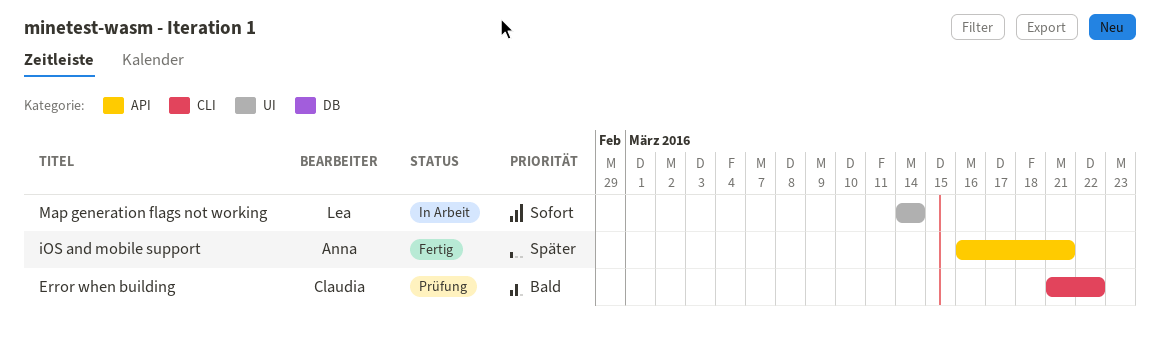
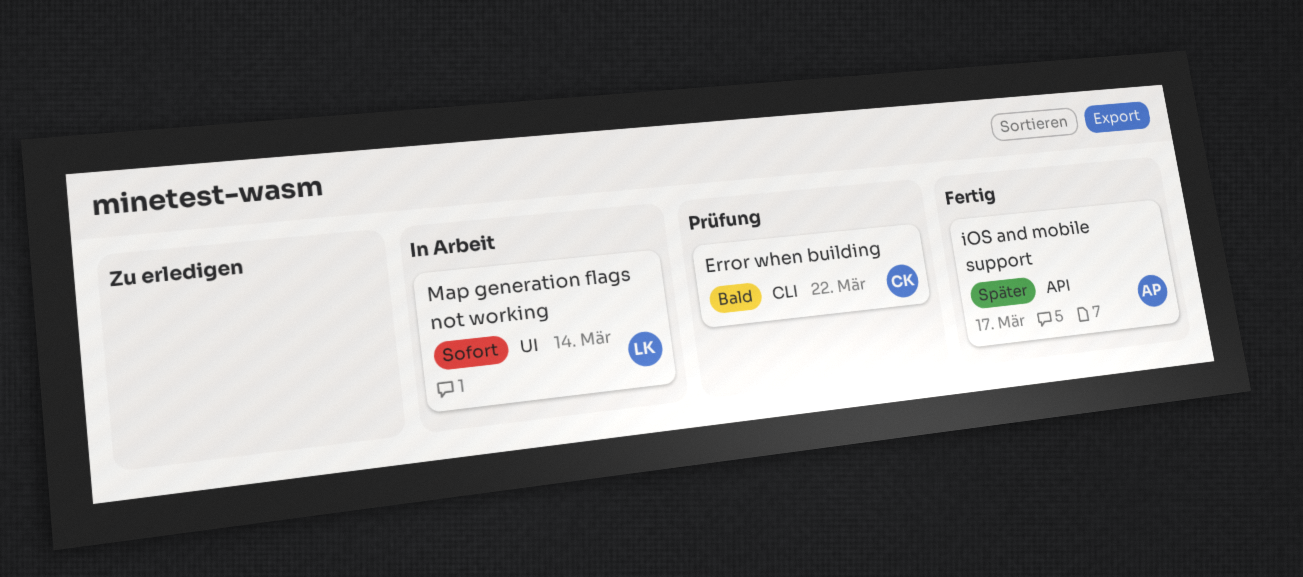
iOS and mobile support, due: Mar 21 -> Mar 17

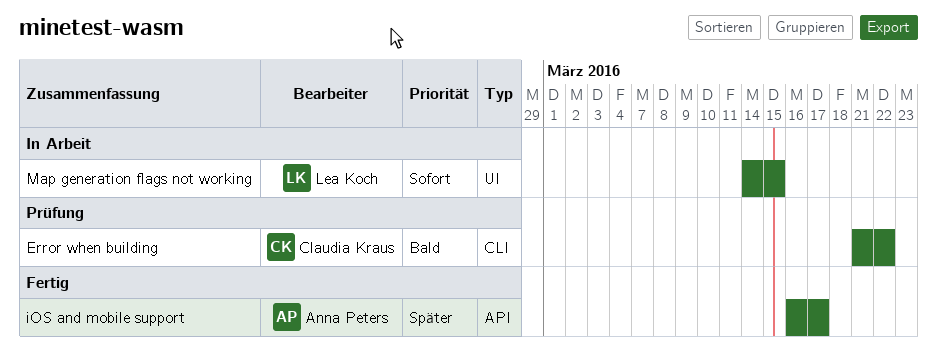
Map generation flags not working, due: Mar 14 -> Mar 15

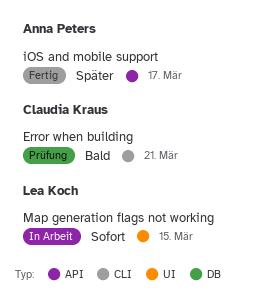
Error when building, due: Mar 22 -> Mar 21

